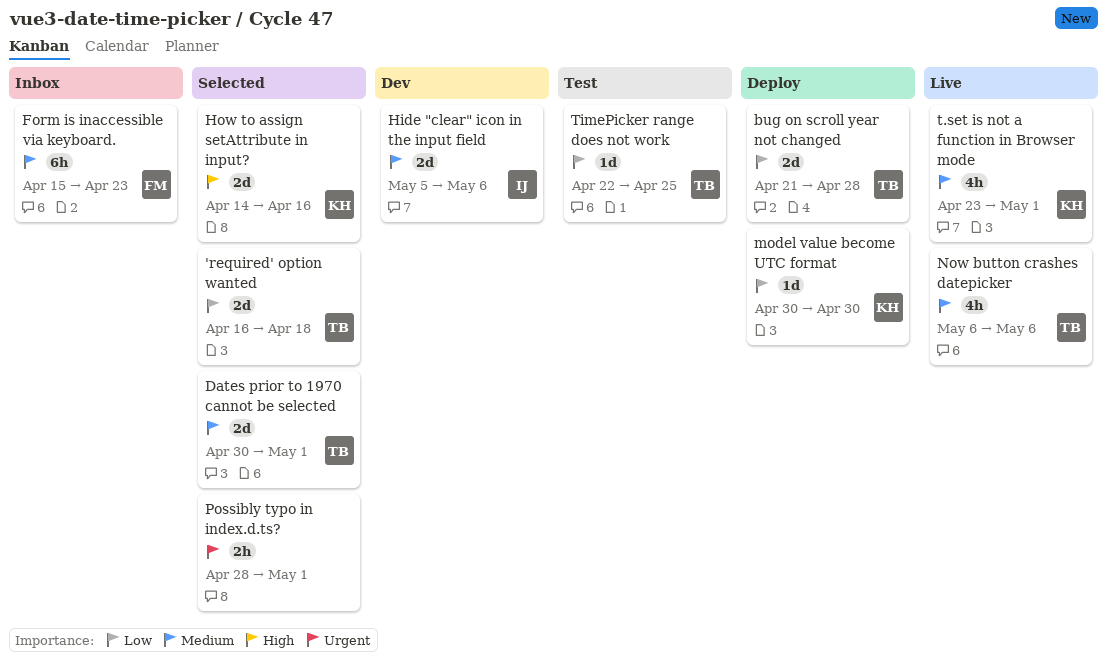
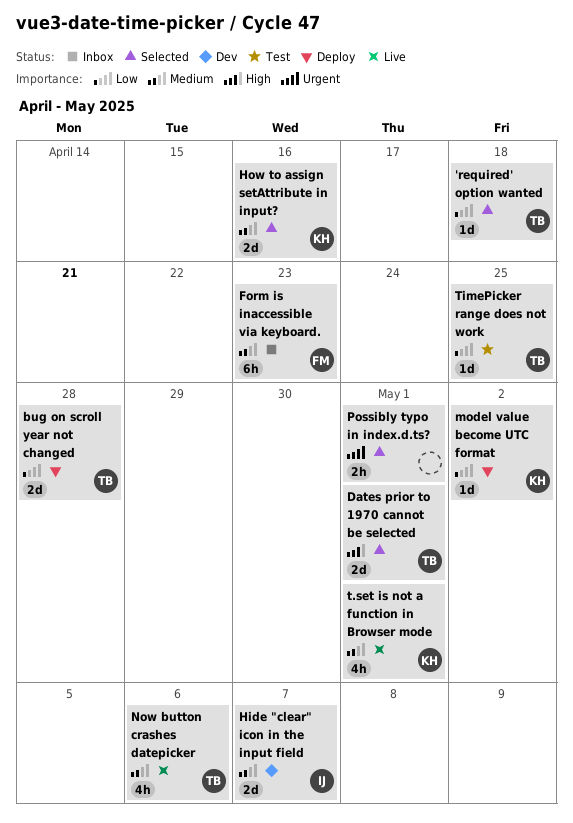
'required' option wanted, estimate: 2d -> 1d
Dates prior to 1970 cannot be selected, priority: Medium -> High
Hide "clear" icon in the input field, due: May 6 -> May 7
How to assign setAttribute in input?, priority: High -> Medium
model value become UTC format, due: Apr 30 -> May 2

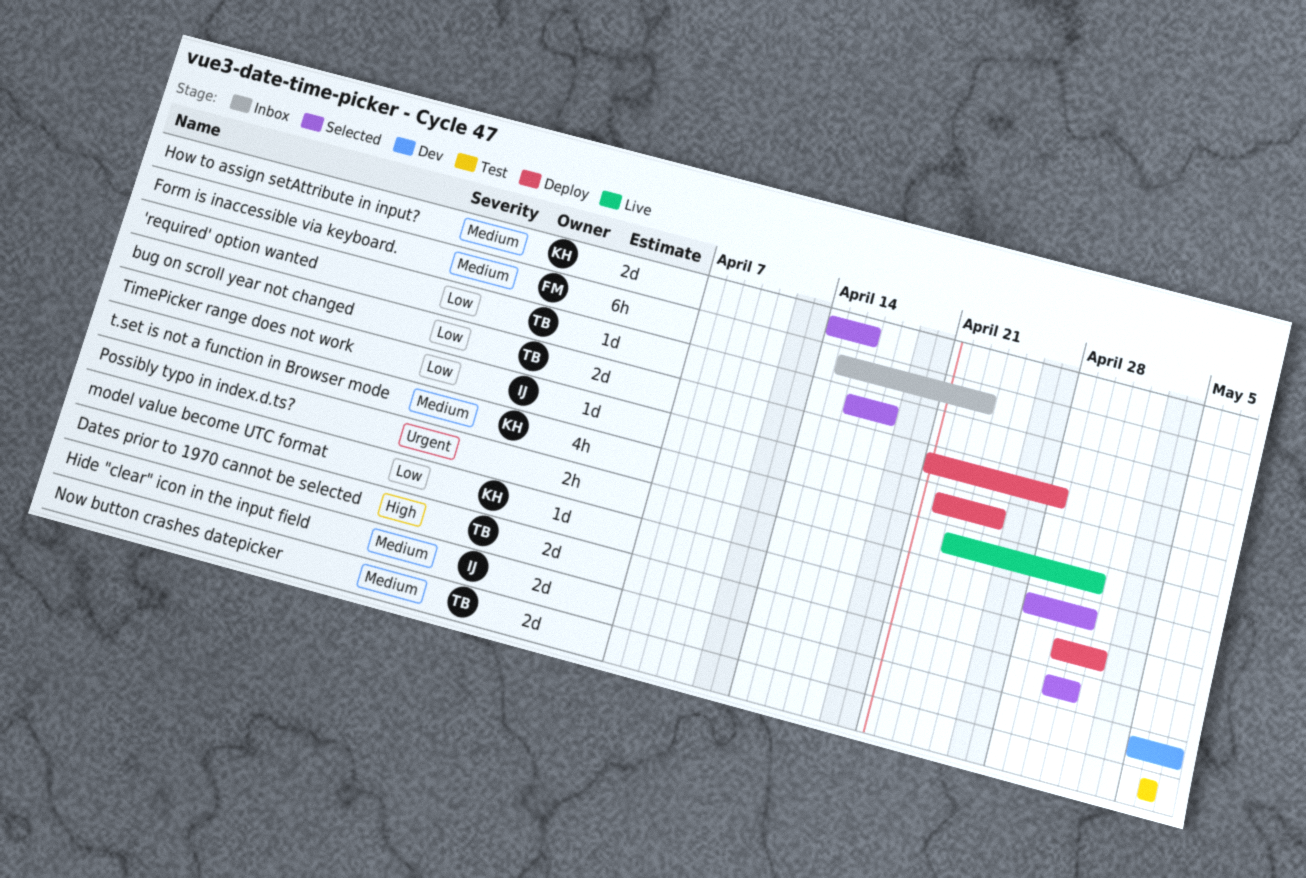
Now button crashes datepicker, status: Live -> Test
Now button crashes datepicker, estimate: 4h -> 2d
TimePicker range does not work, status: Test -> Deploy
TimePicker range does not work, owner: TB -> IJ

